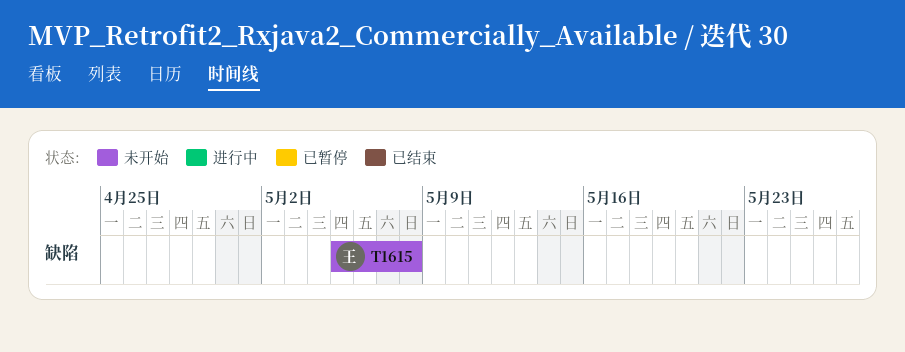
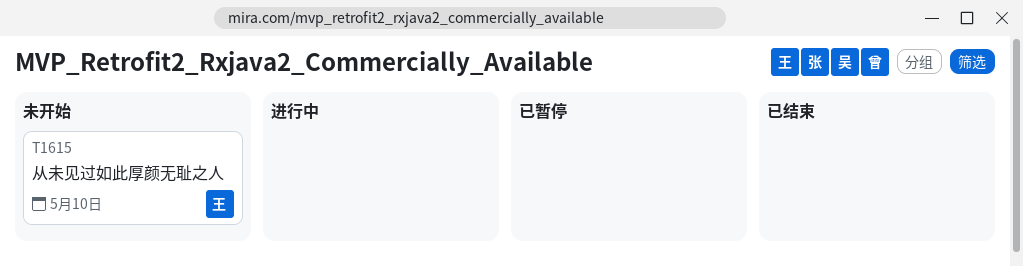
T1615, due: May 8 -> May 10

